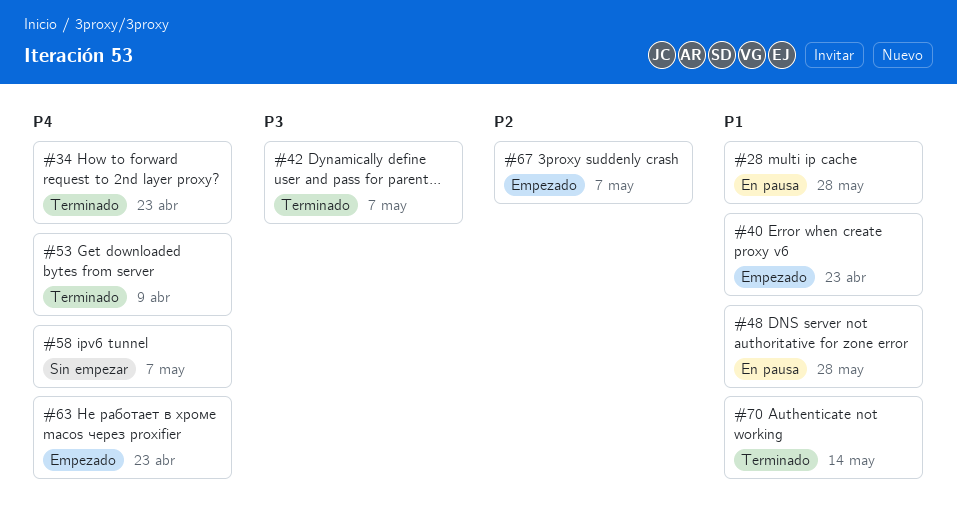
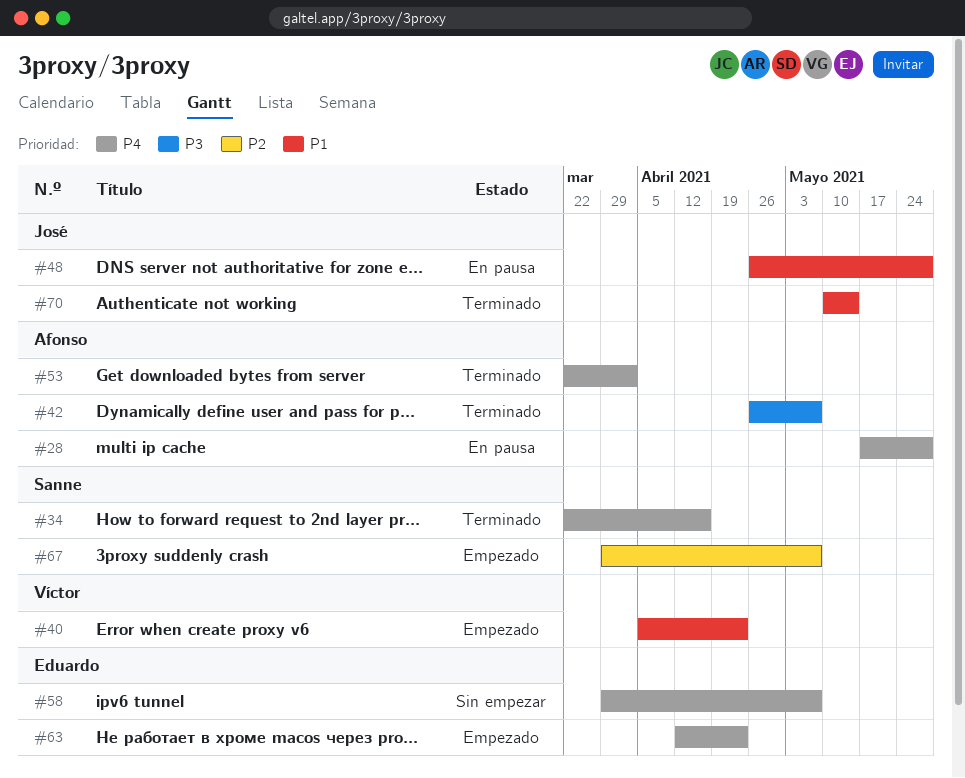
#28, priority: P1 -> P4
#34, due: Apr 23 -> Apr 16
#53, due: Apr 9 -> Apr 2

